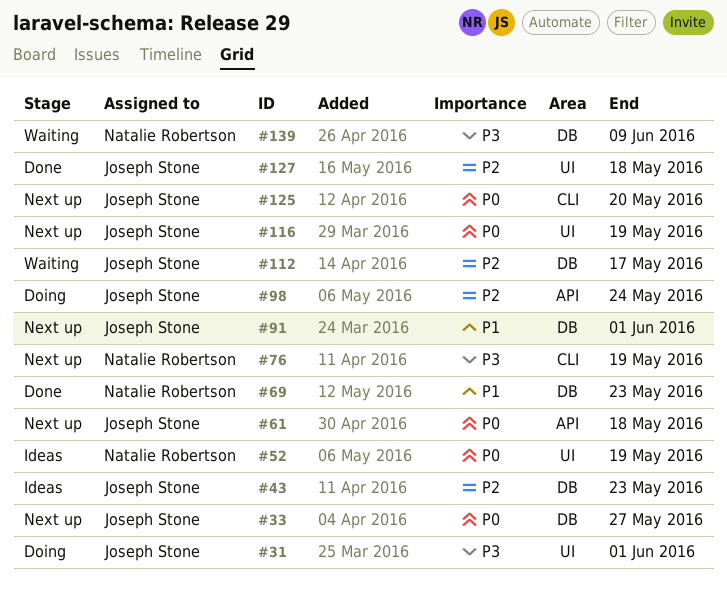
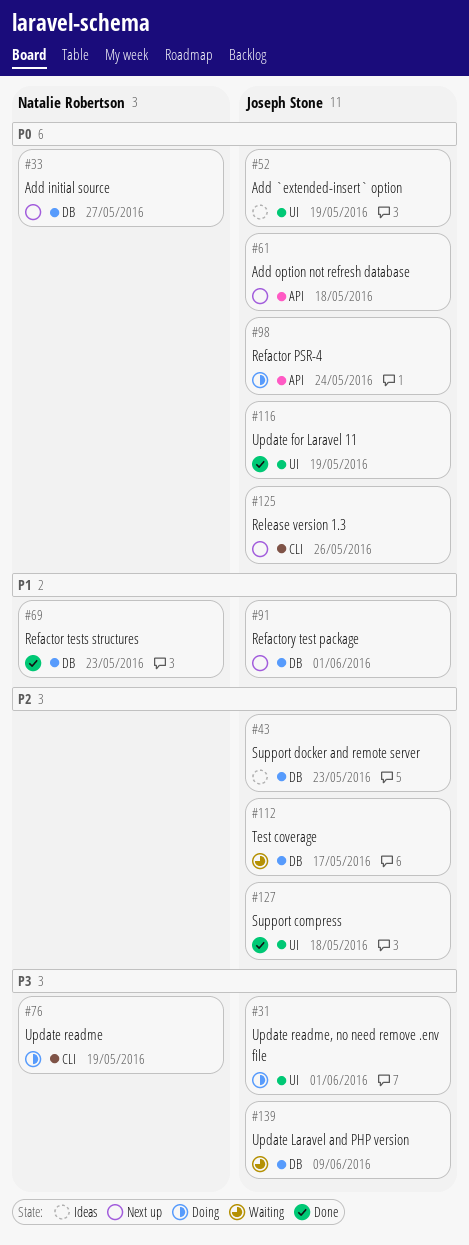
#33, owner: Joseph Stone -> Natalie Robertson
#52, owner: Natalie Robertson -> Joseph Stone
#76, status: Next up -> Doing
#98, priority: P2 -> P0
#116, status: Next up -> Done
#125, due: May 20 -> May 26
#139, owner: Natalie Robertson -> Joseph Stone

